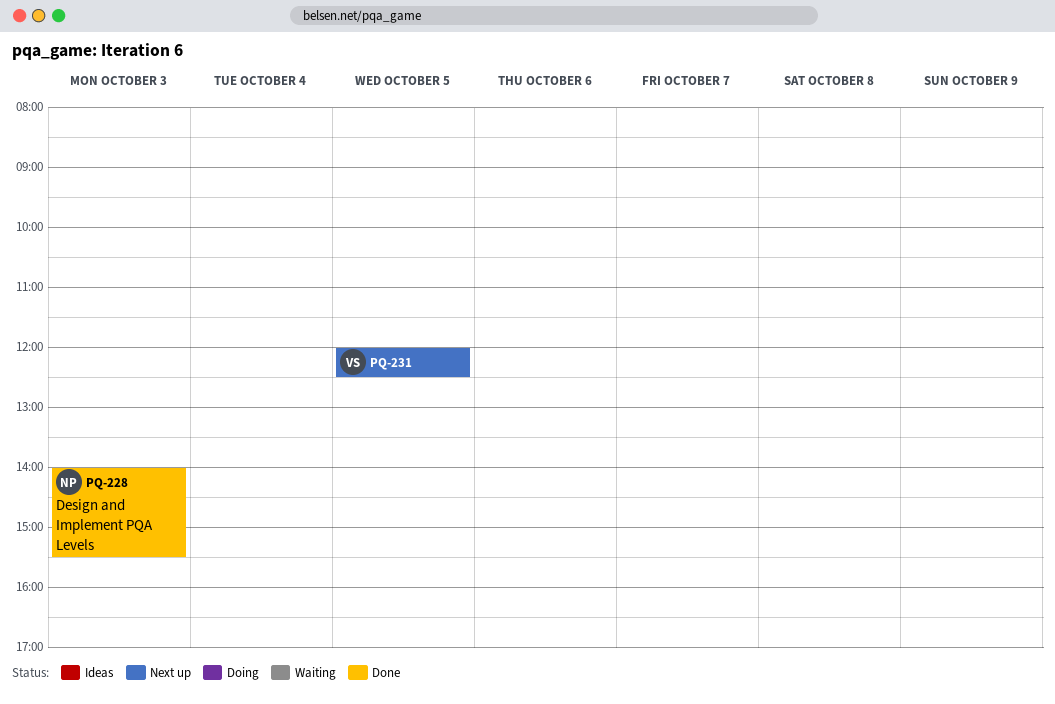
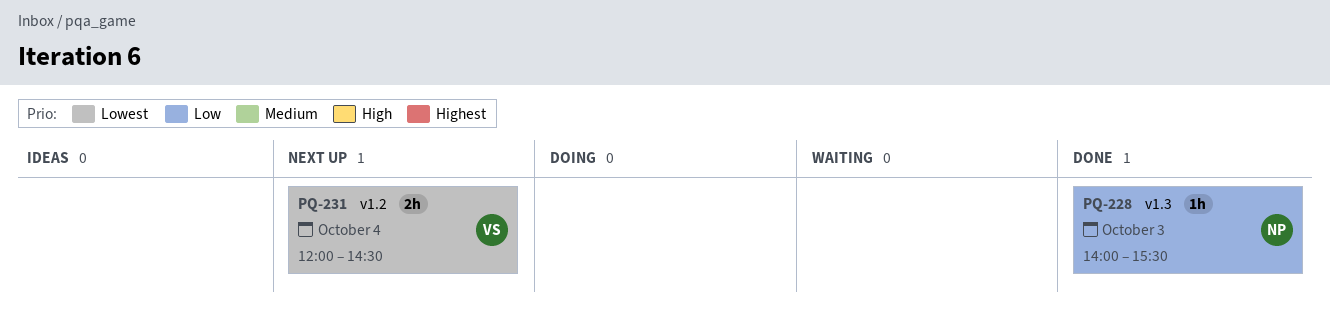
PQ-231, day: Oct 5 -> Oct 4
PQ-231, ends: 12:30 -> 14:30

